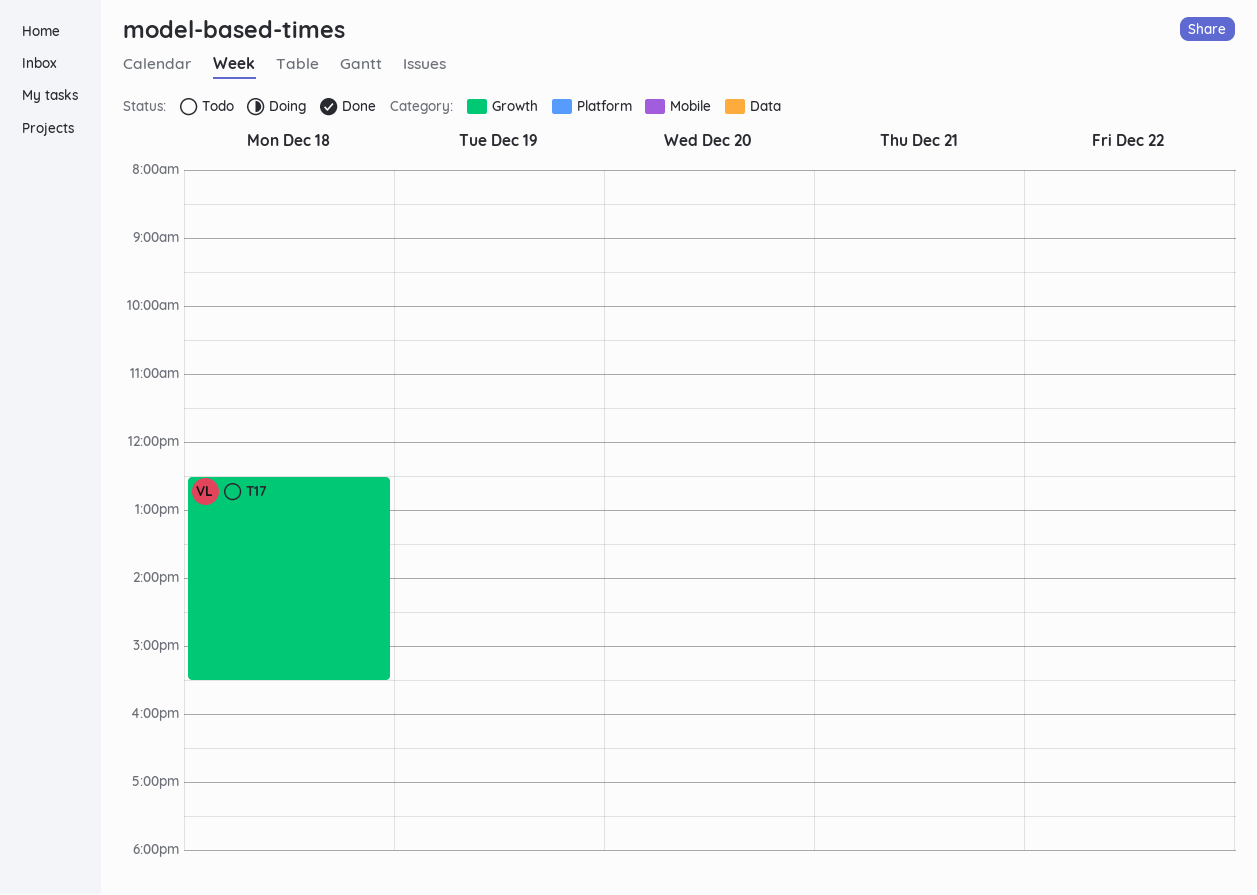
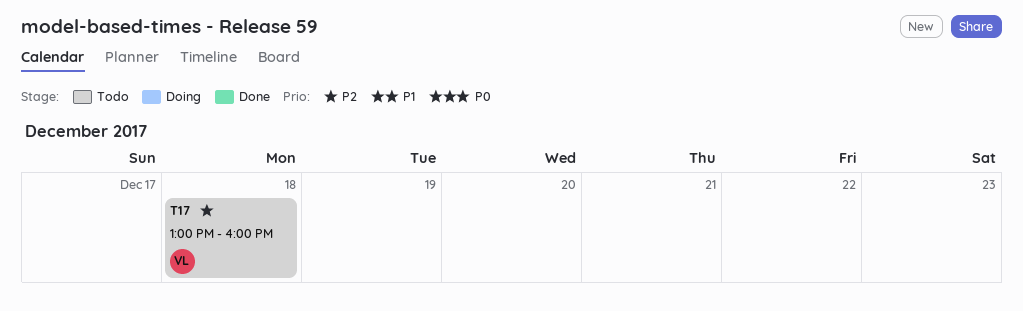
T17, begins: 12:30 -> 13:00
T17, ends: 15:30 -> 16:00

